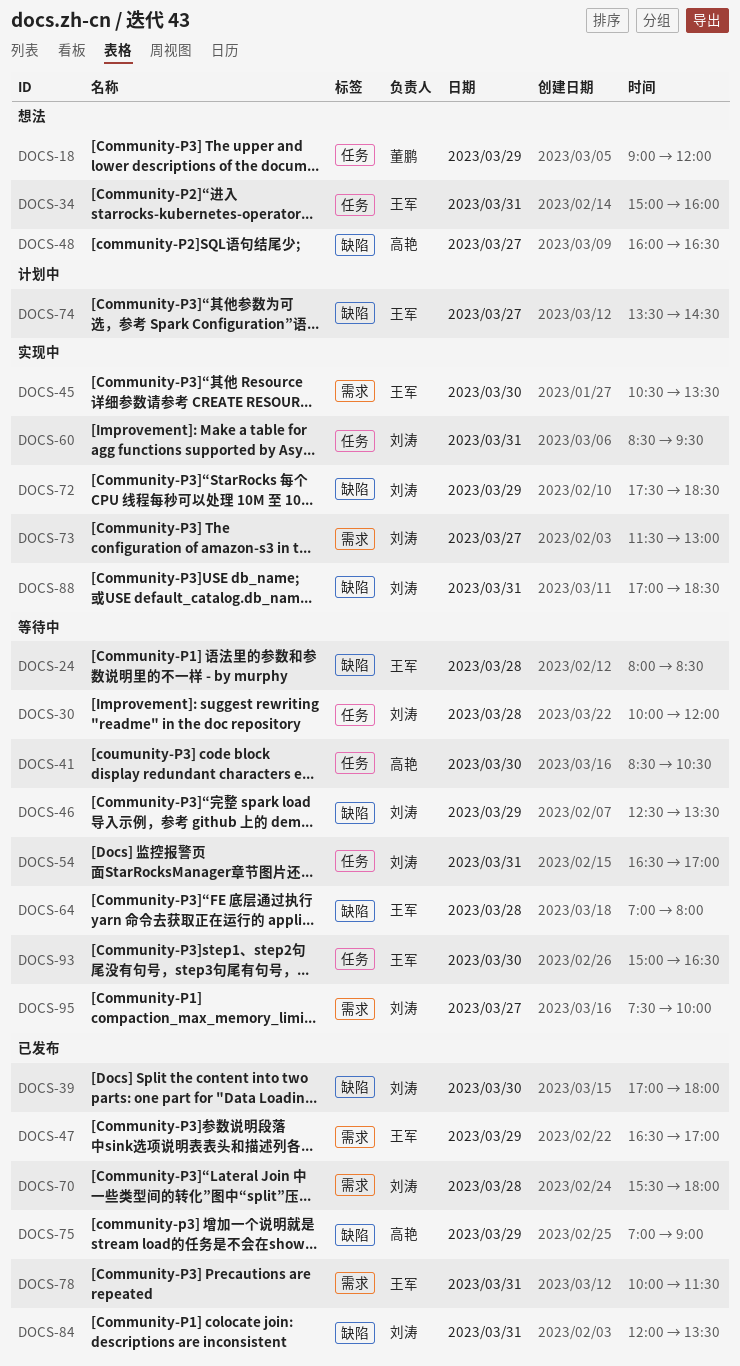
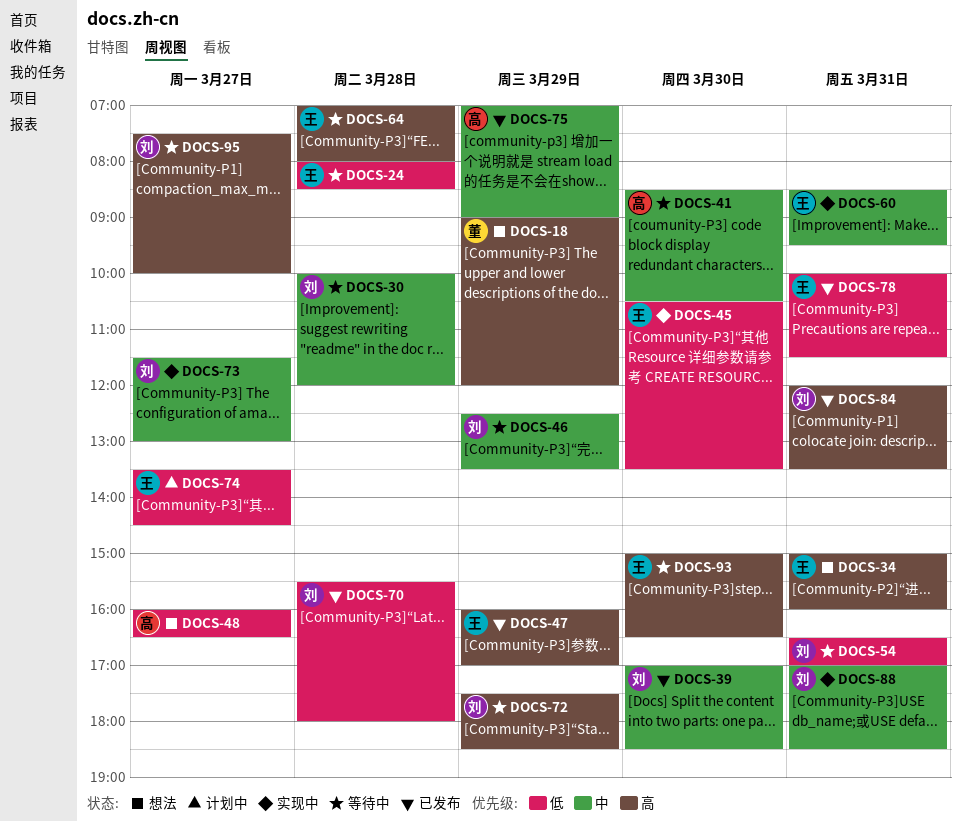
DOCS-39, ends: 18:00 -> 18:30
DOCS-47, begins: 16:30 -> 16:00
DOCS-60, owner: 刘涛 -> 王军
DOCS-72, status: 实现中 -> 等待中

